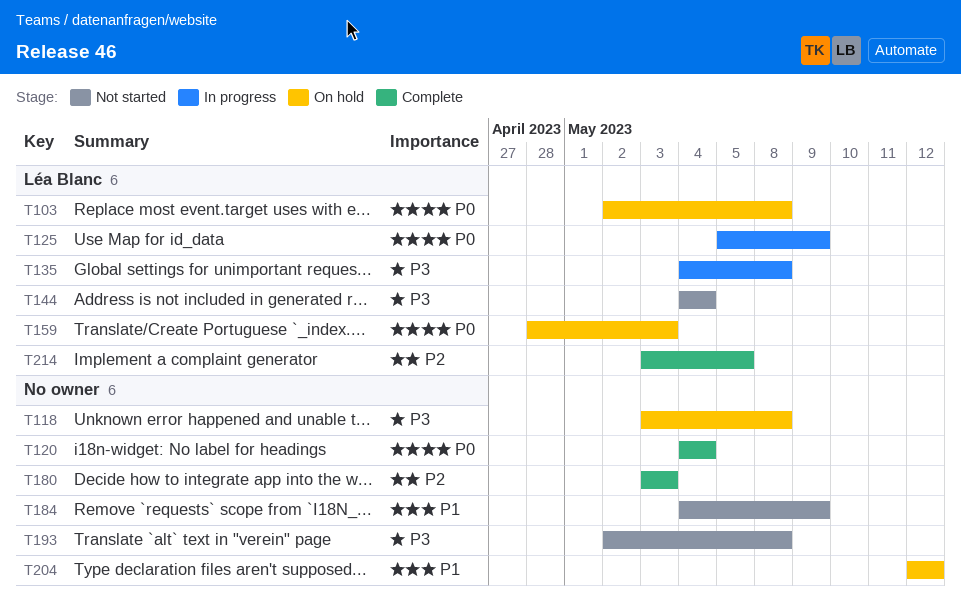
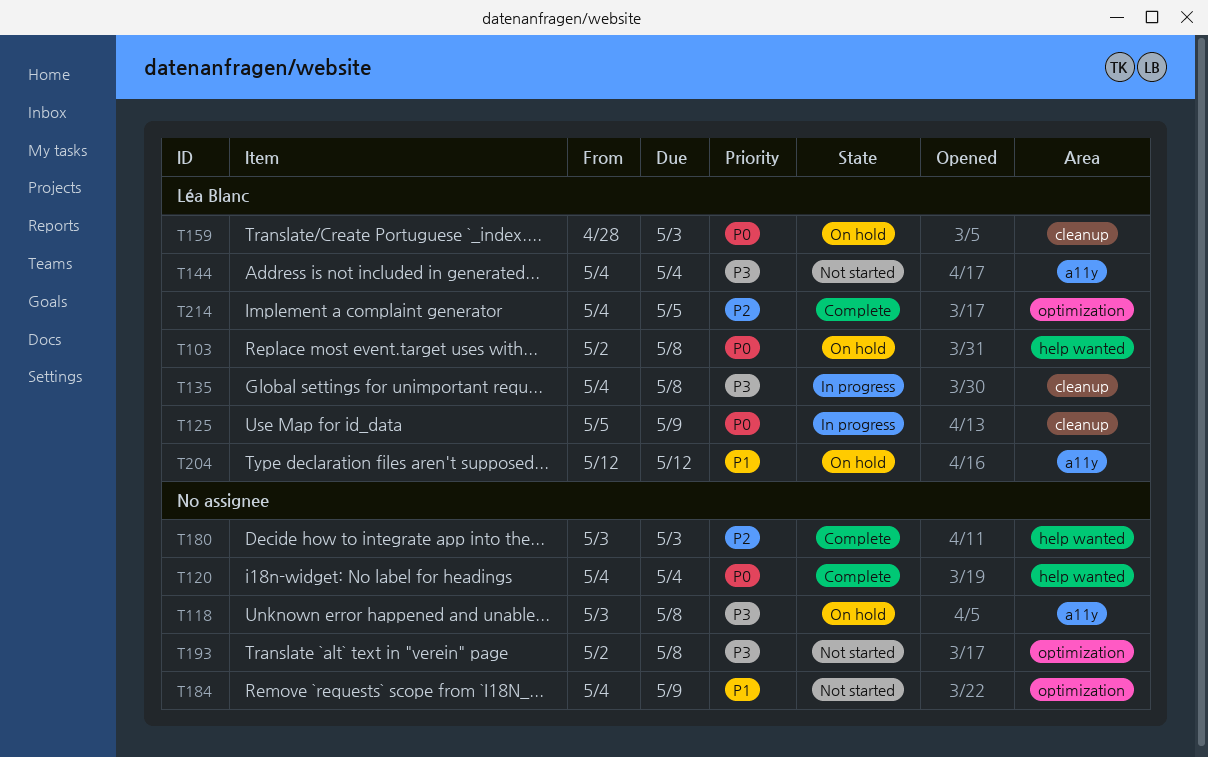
T204, owner: none -> Léa Blanc
T214, start: May 3 -> May 4

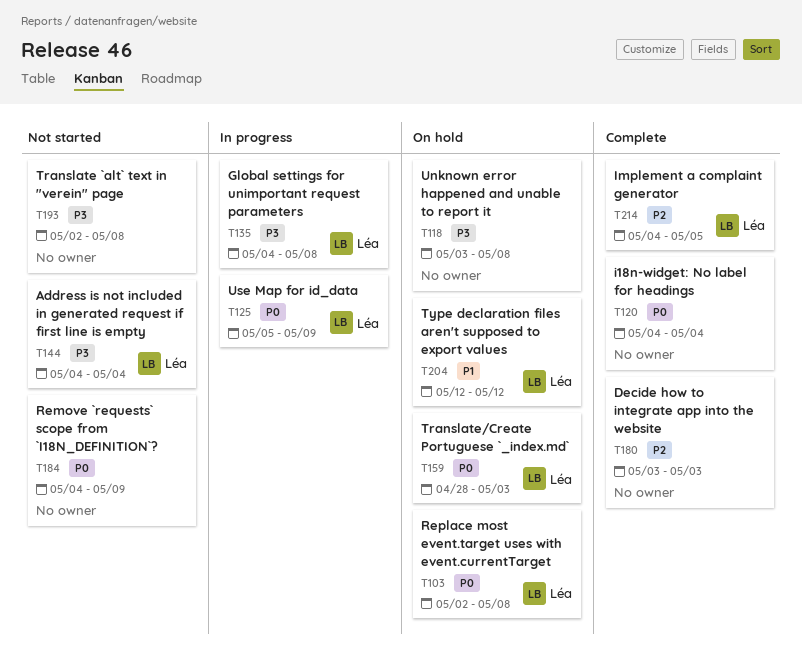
T184, priority: P1 -> P0

